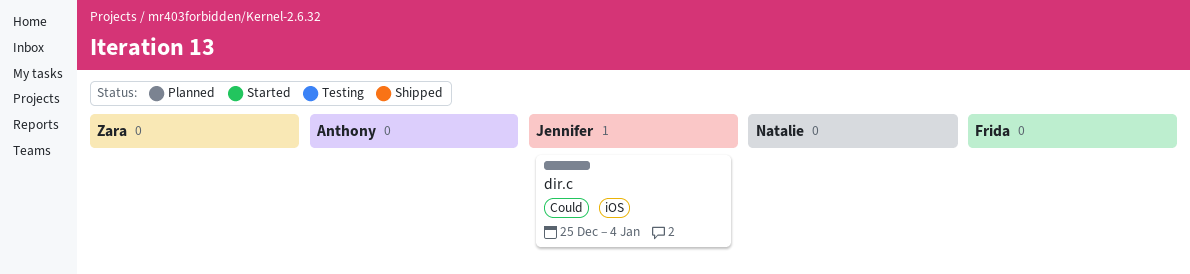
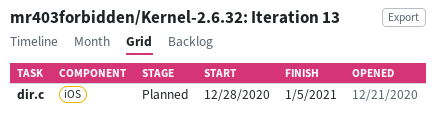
dir.c, start: Dec 25 -> Dec 28
dir.c, due: Jan 4 -> Jan 5

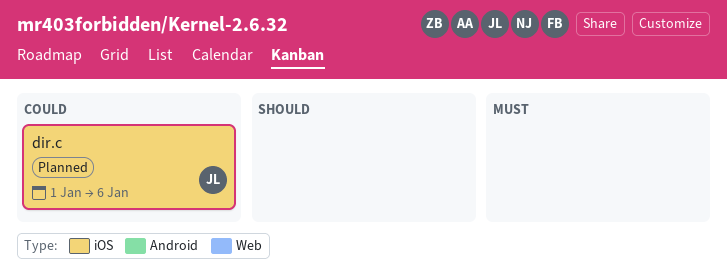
dir.c, start: Dec 28 -> Jan 1
dir.c, due: Jan 5 -> Jan 6

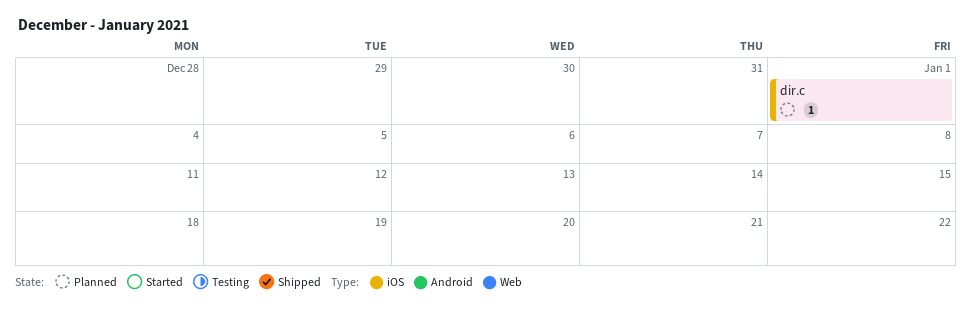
dir.c, due: Jan 6 -> Jan 1

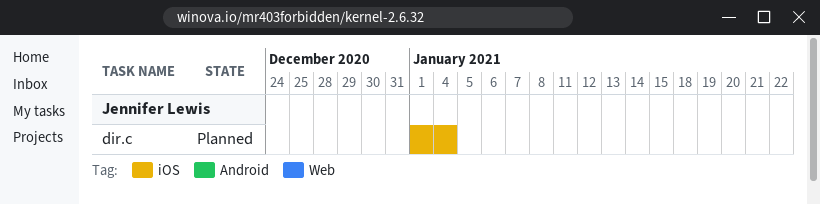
dir.c, due: Jan 1 -> Jan 4

